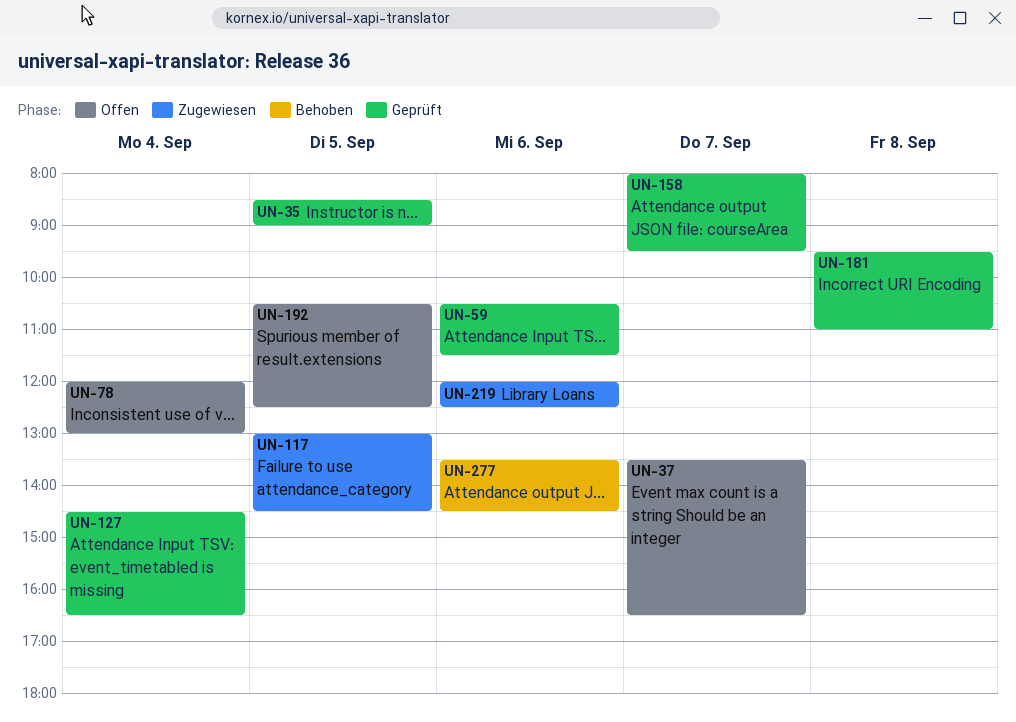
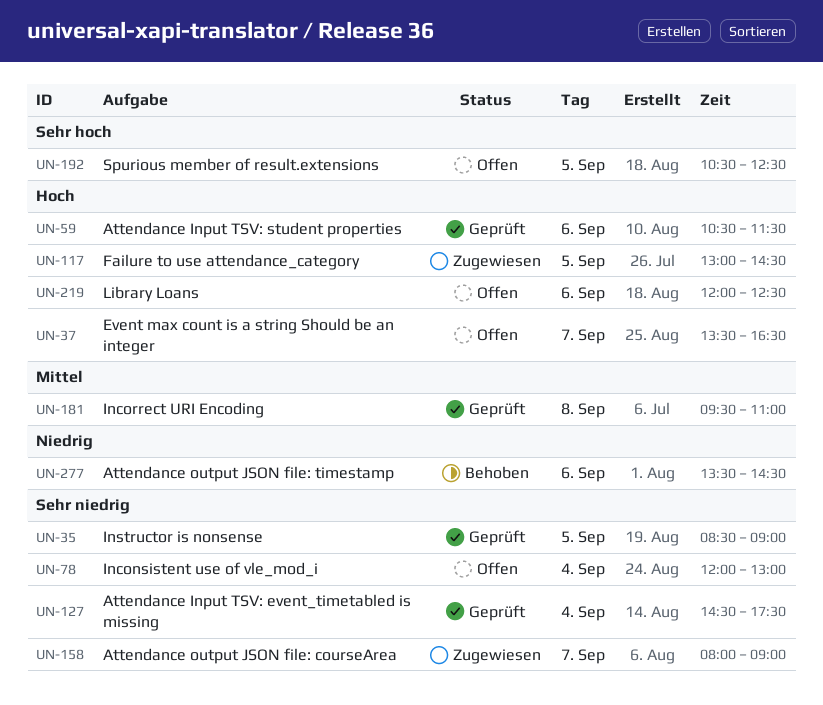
UN-127, ends: 16:30 -> 17:30
UN-158, status: Geprüft -> Zugewiesen
UN-158, ends: 09:30 -> 09:00
UN-219, status: Zugewiesen -> Offen

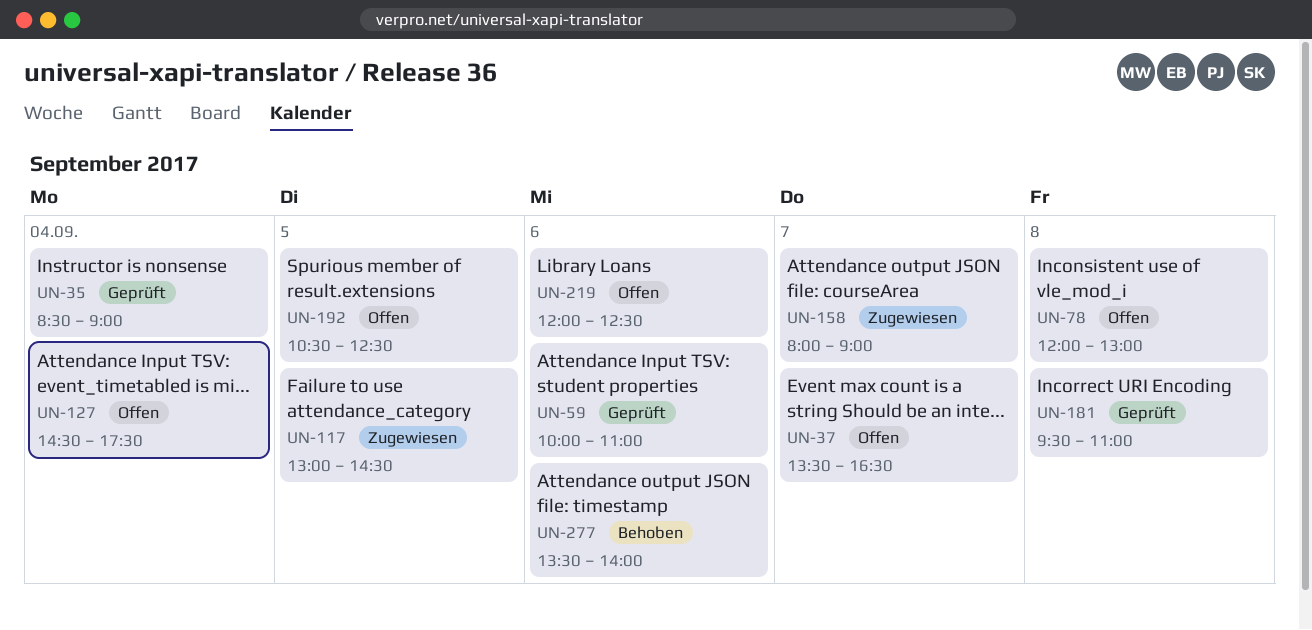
UN-35, day: Sep 5 -> Sep 4
UN-59, begins: 10:30 -> 10:00
UN-59, ends: 11:30 -> 11:00
UN-78, day: Sep 4 -> Sep 8
UN-127, status: Geprüft -> Offen
UN-277, ends: 14:30 -> 14:00

